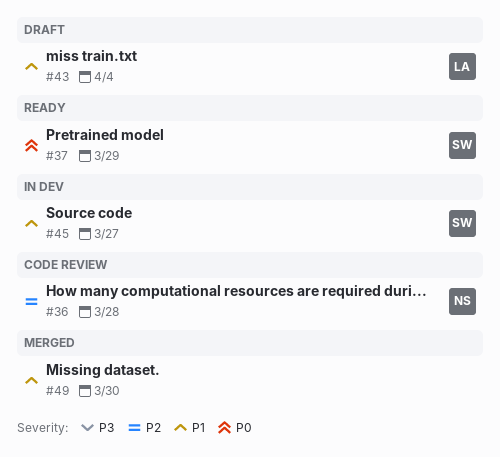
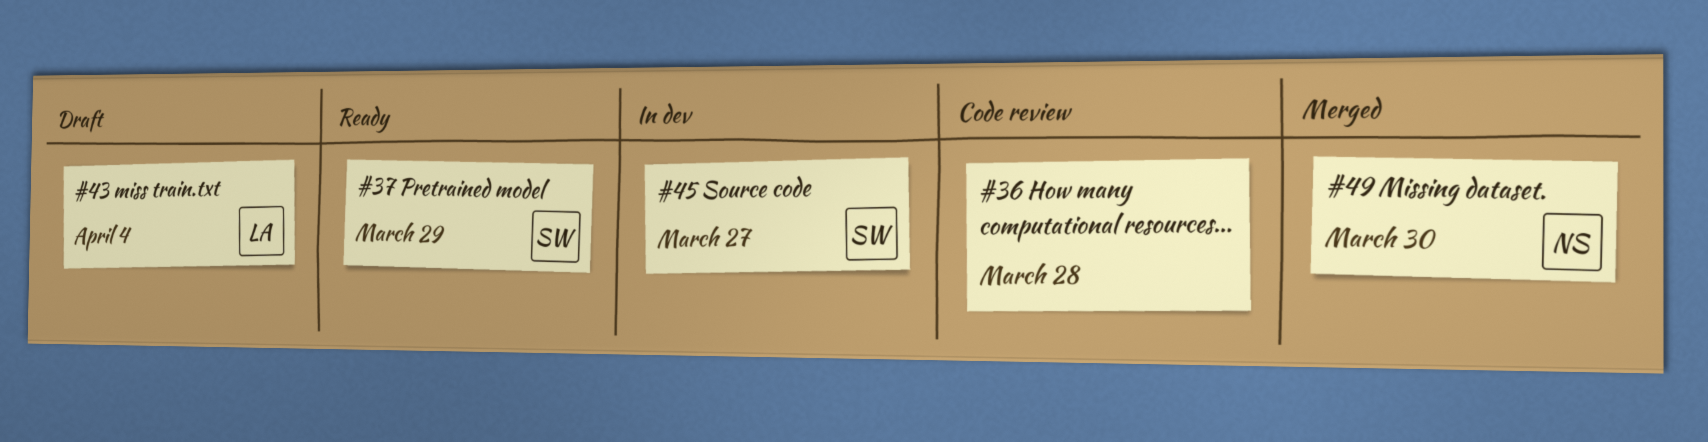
#36, owner: NS -> none
#49, owner: none -> NS

